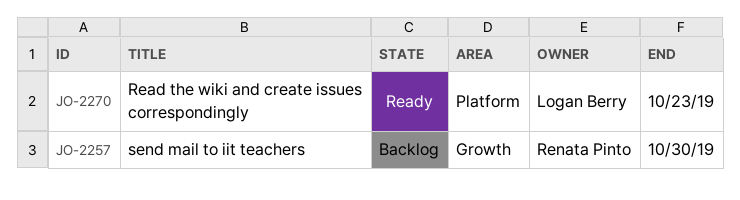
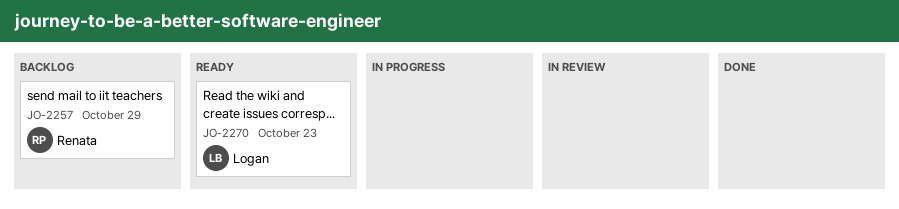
JO-2257, due: Oct 30 -> Oct 29

